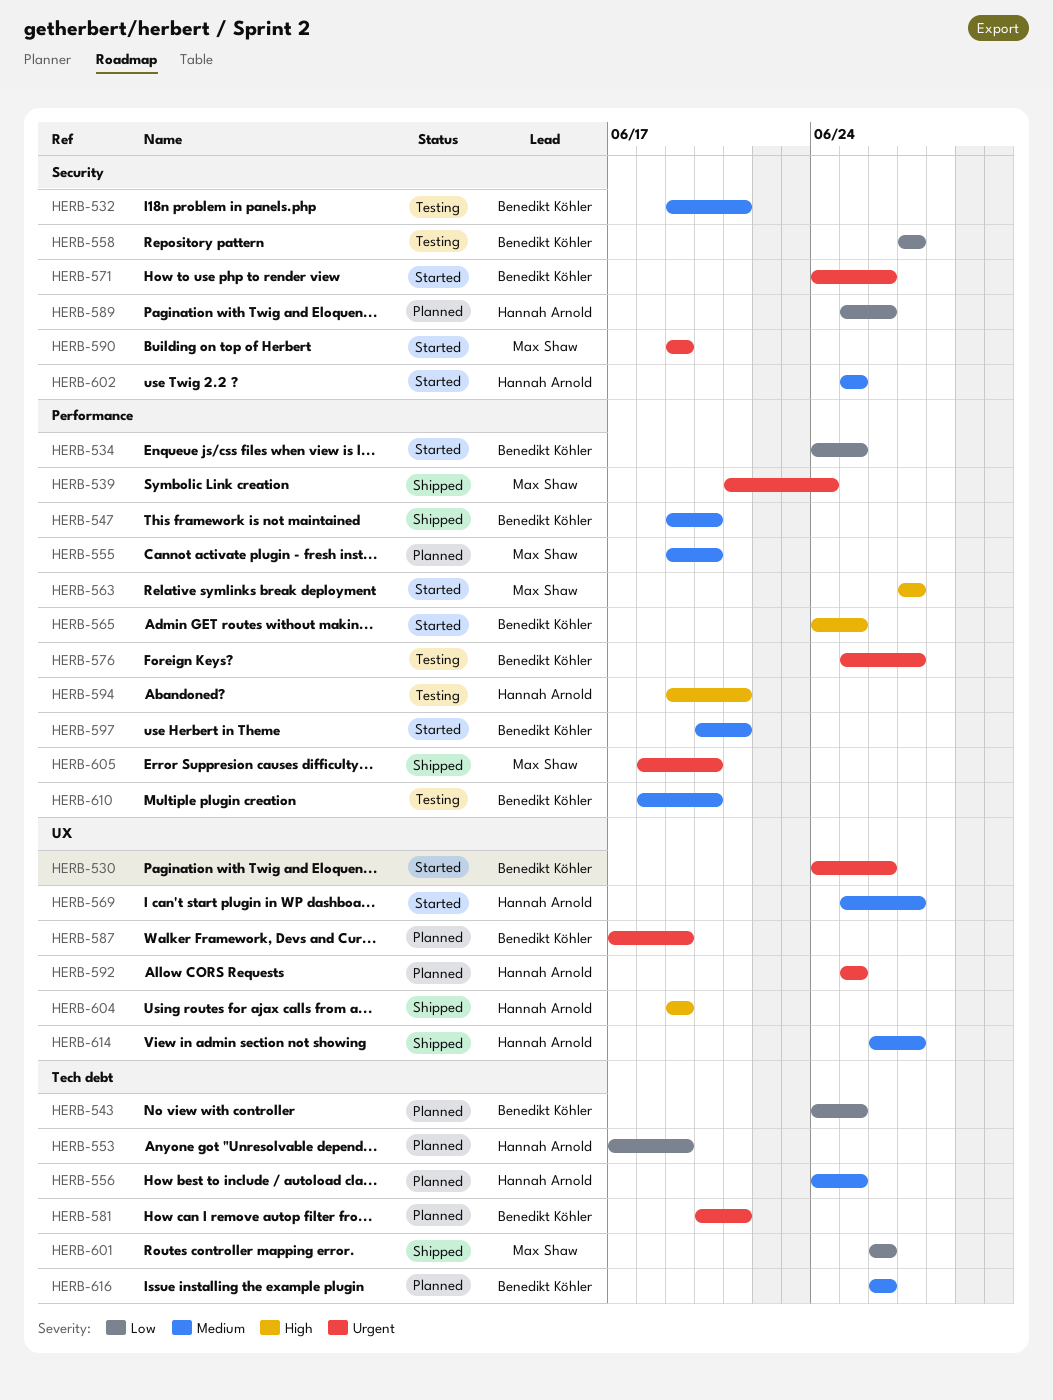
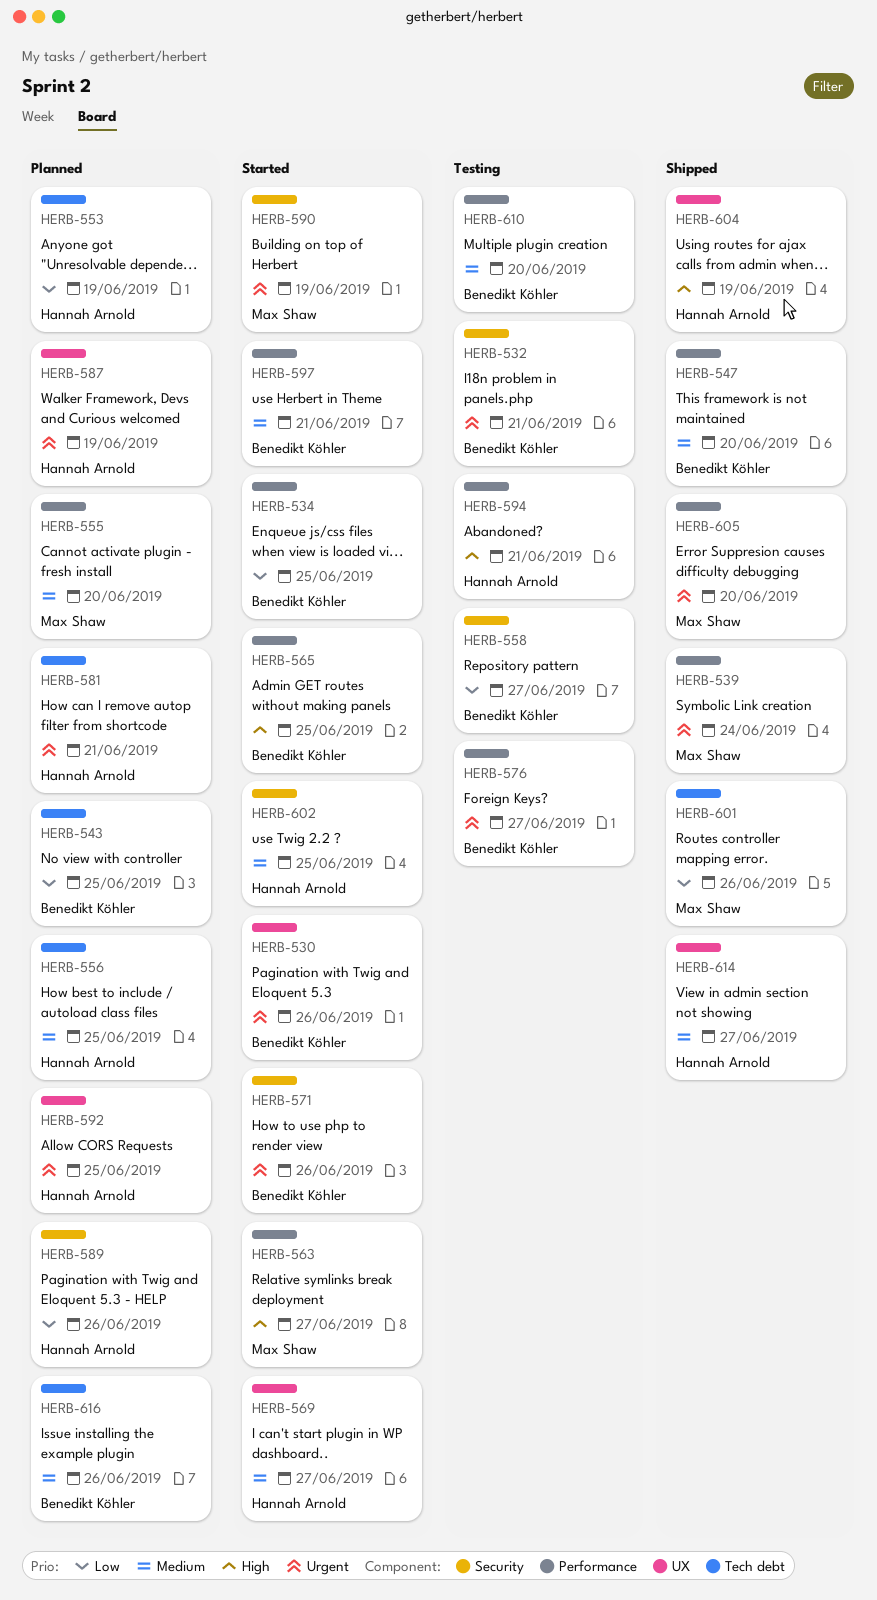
HERB-532, priority: Medium -> Urgent
HERB-581, owner: Benedikt Köhler -> Hannah Arnold
HERB-587, owner: Benedikt Köhler -> Hannah Arnold

